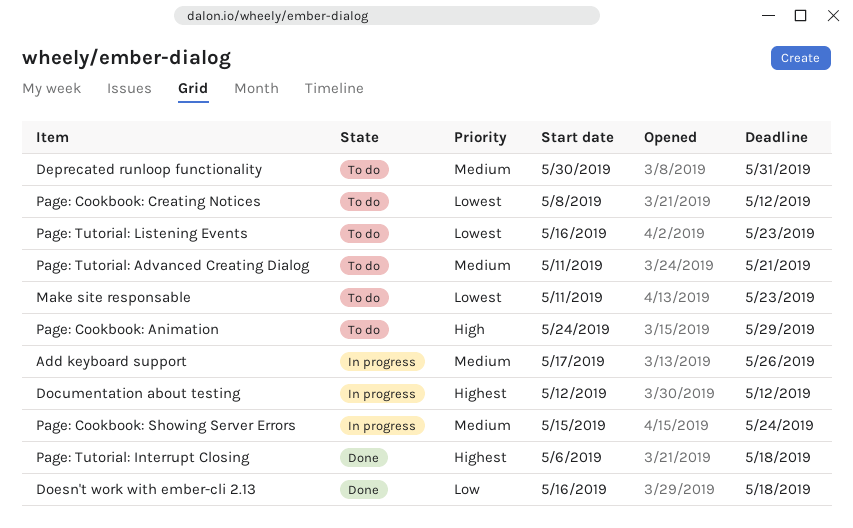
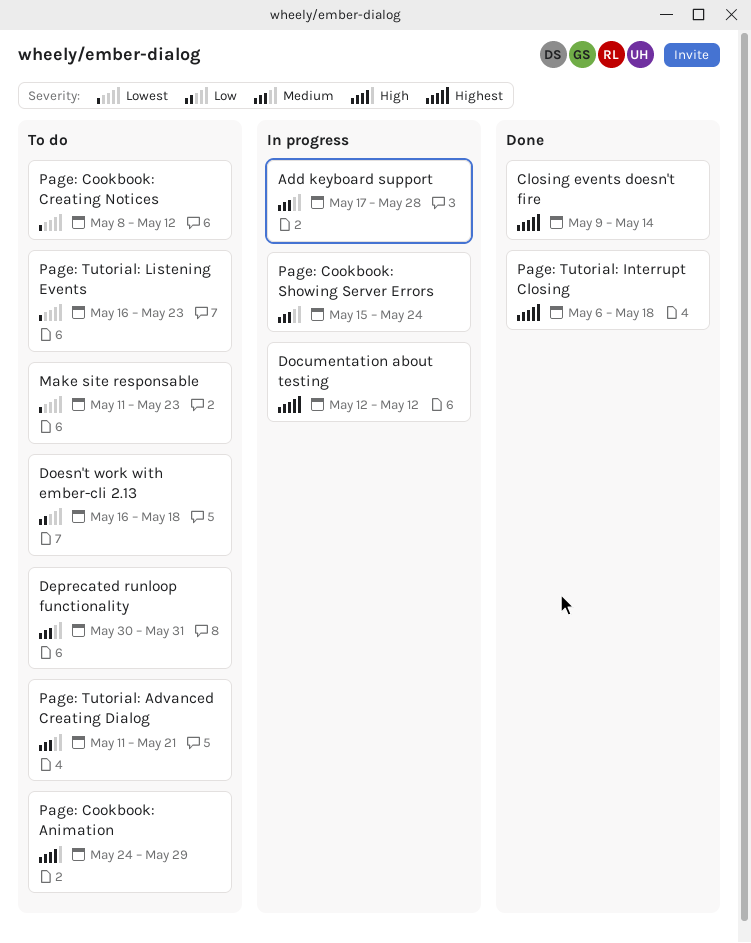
Add keyboard support, due: May 26 -> May 28
Closing events doesn't fire: none -> present
Doesn't work with ember-cli 2.13, status: Done -> To do

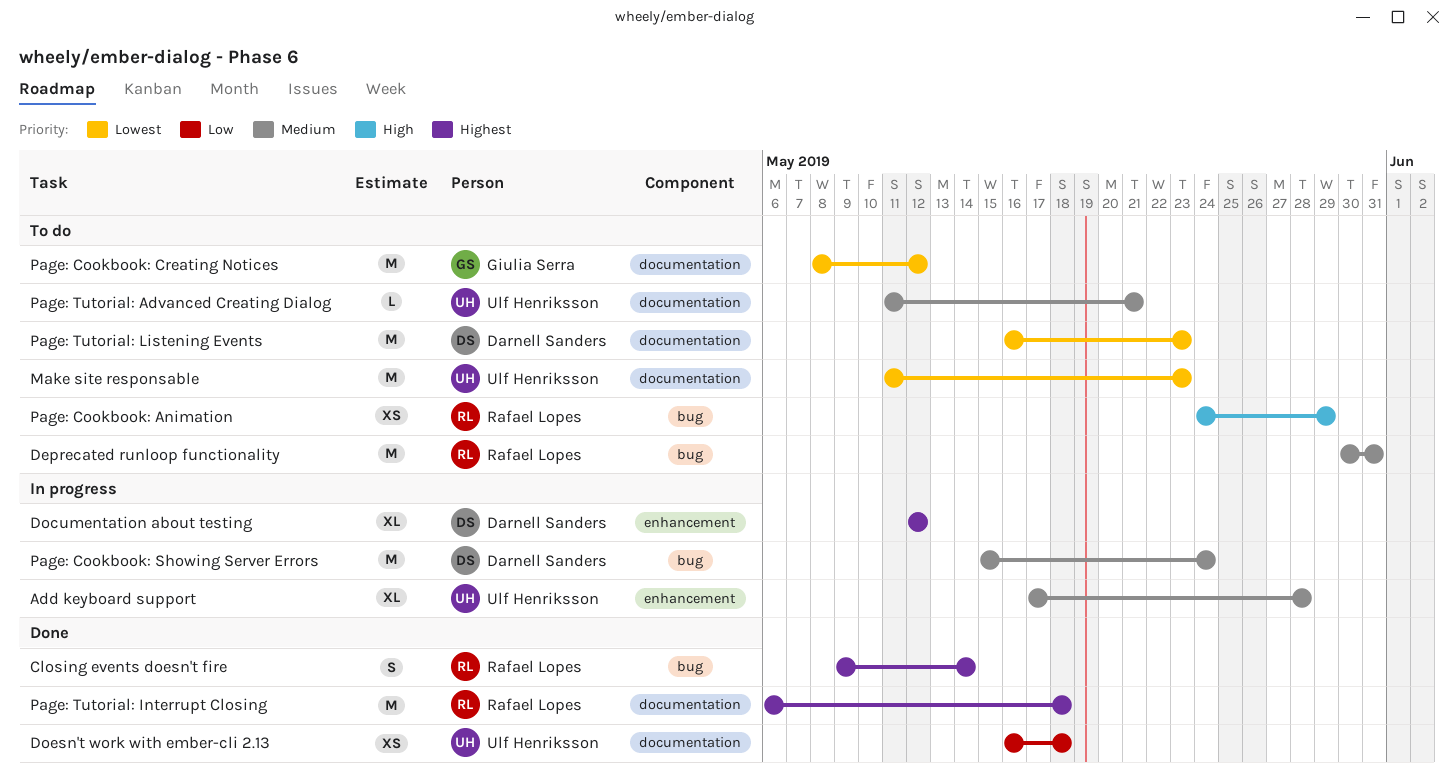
Doesn't work with ember-cli 2.13, status: To do -> Done

